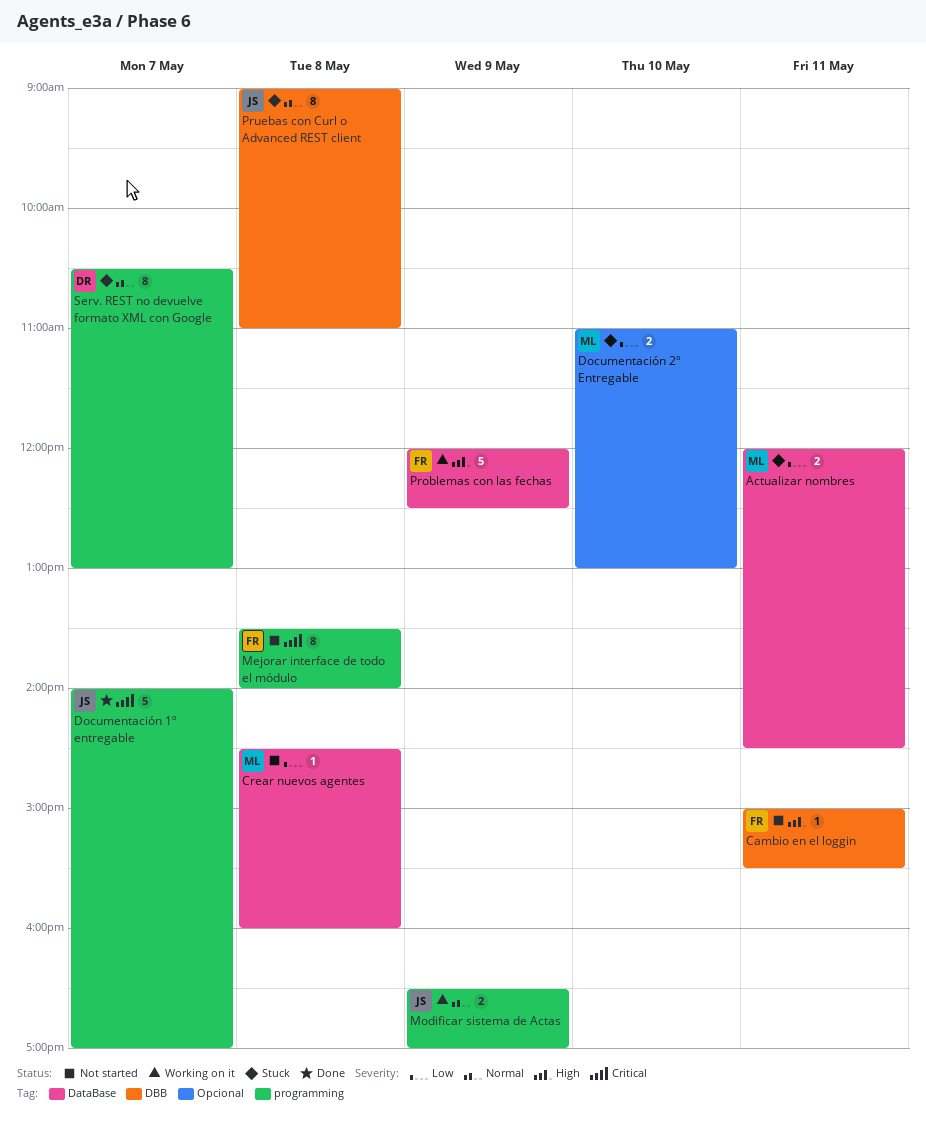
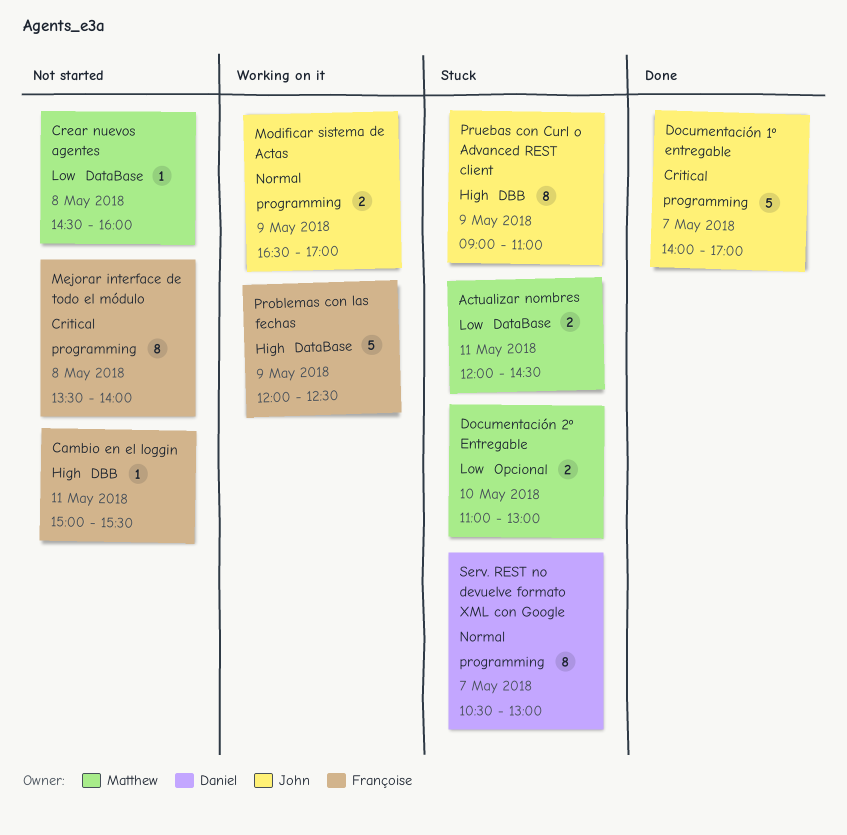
Pruebas con Curl o Advanced REST client, priority: Normal -> High
Pruebas con Curl o Advanced REST client, day: May 8 -> May 9

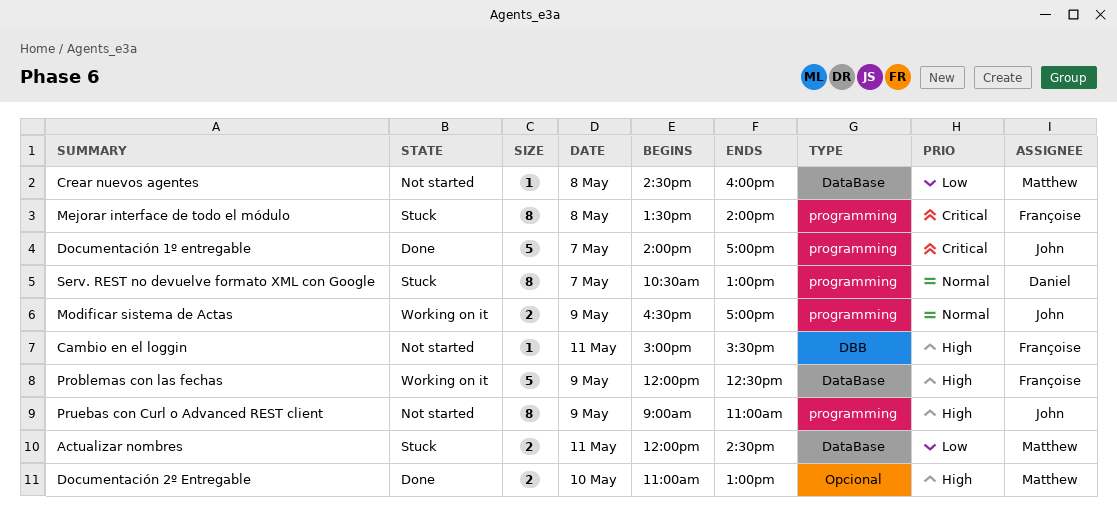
Documentación 2º Entregable, status: Stuck -> Done
Documentación 2º Entregable, priority: Low -> High
Mejorar interface de todo el módulo, status: Not started -> Stuck
Pruebas con Curl o Advanced REST client, status: Stuck -> Not started
Pruebas con Curl o Advanced REST client, label: DBB -> programming

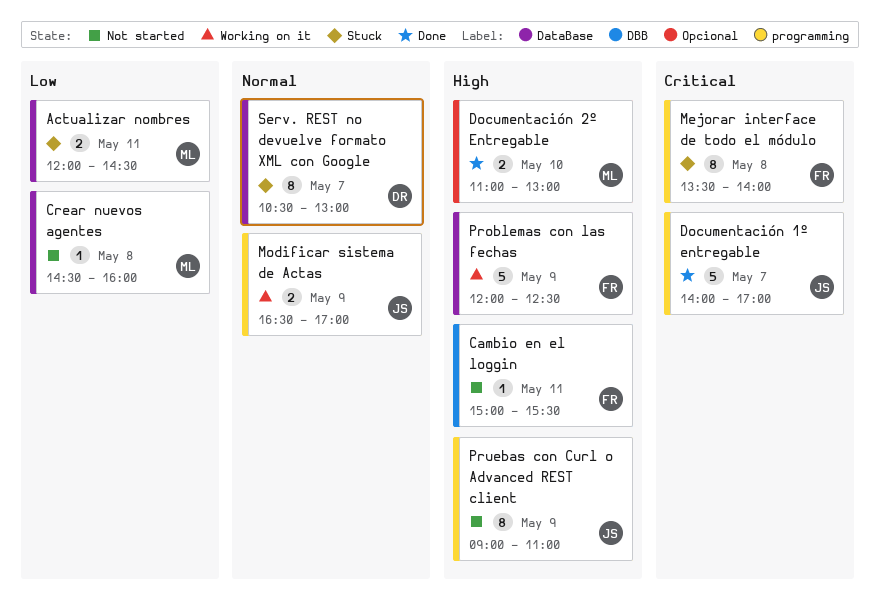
Serv. REST no devuelve formato XML con Google, label: programming -> DataBase

